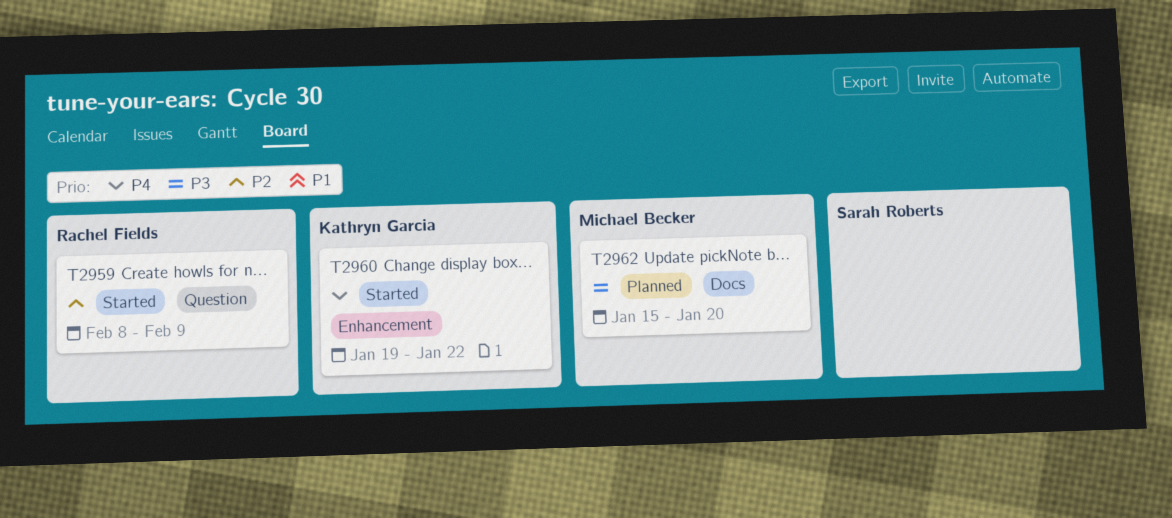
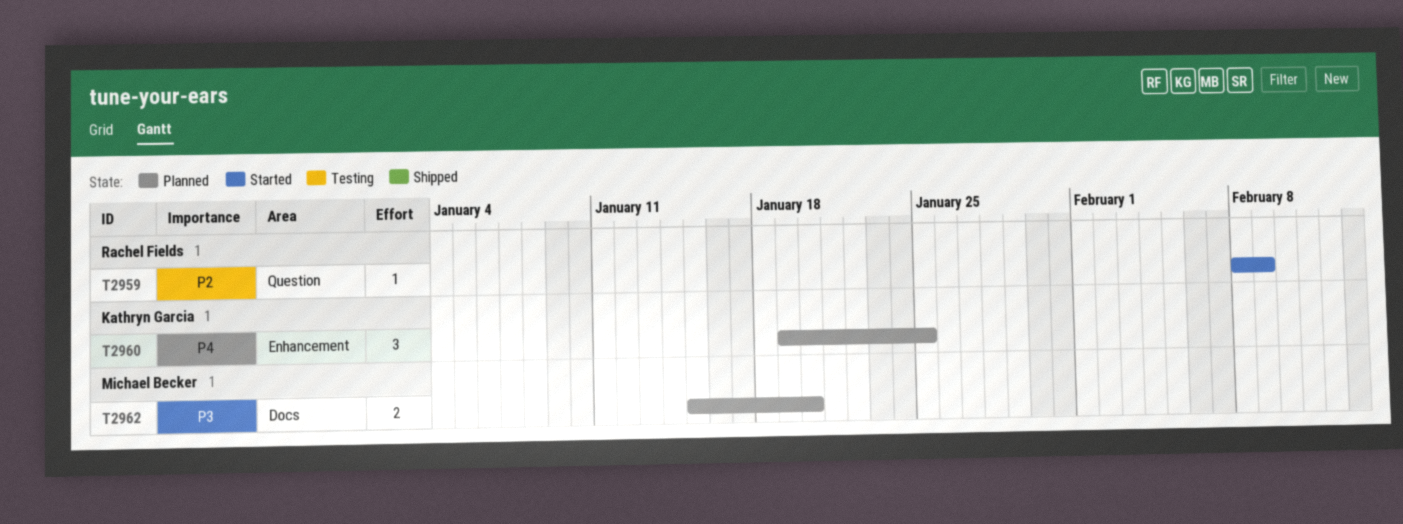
T2960, status: Started -> Planned
T2960, due: Jan 22 -> Jan 25

